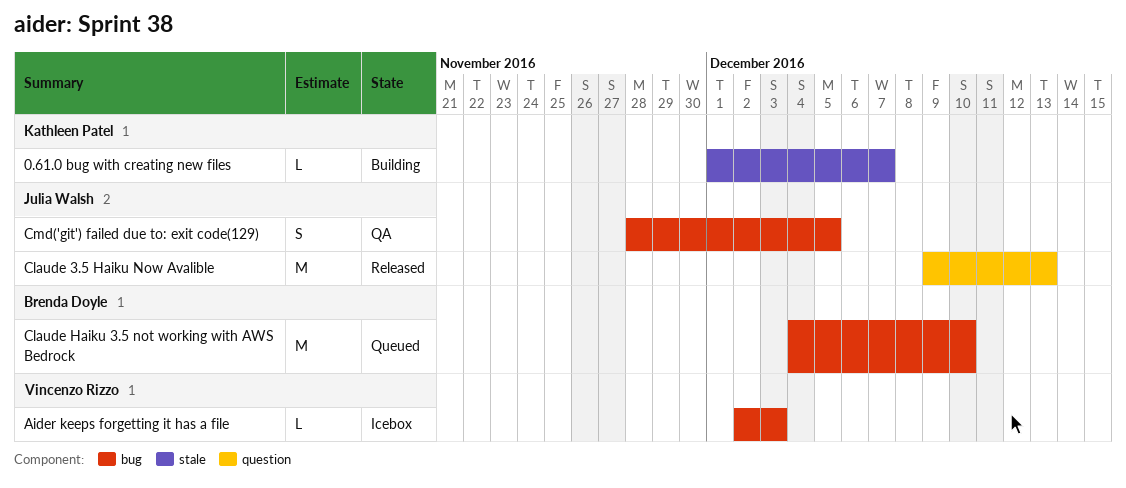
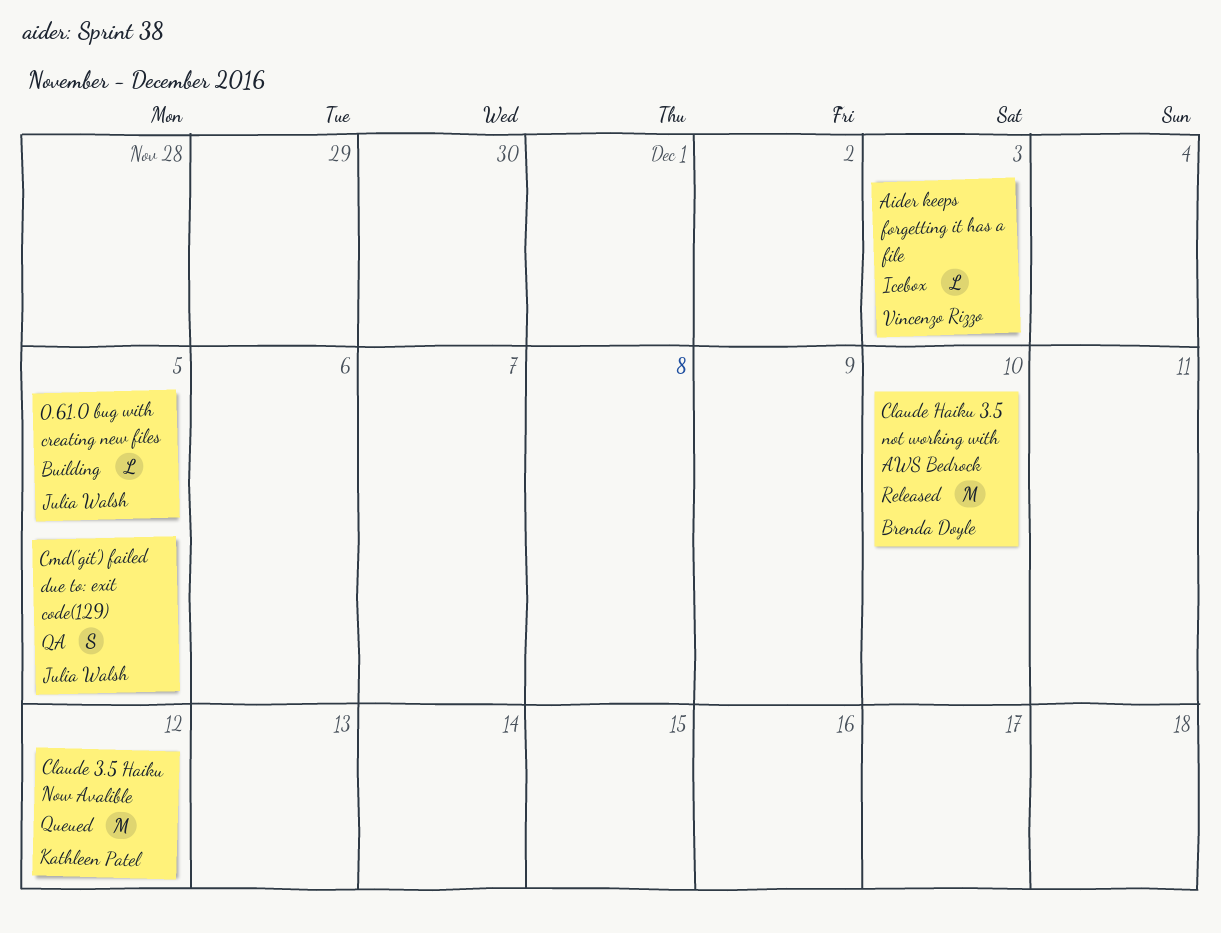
0.61.0 bug with creating new files, owner: Kathleen Patel -> Julia Walsh
0.61.0 bug with creating new files, due: Dec 7 -> Dec 5
Claude 3.5 Haiku Now Avalible, status: Released -> Queued
Claude 3.5 Haiku Now Avalible, owner: Julia Walsh -> Kathleen Patel
Claude 3.5 Haiku Now Avalible, due: Dec 13 -> Dec 12
Claude Haiku 3.5 not working with AWS Bedrock, status: Queued -> Released

